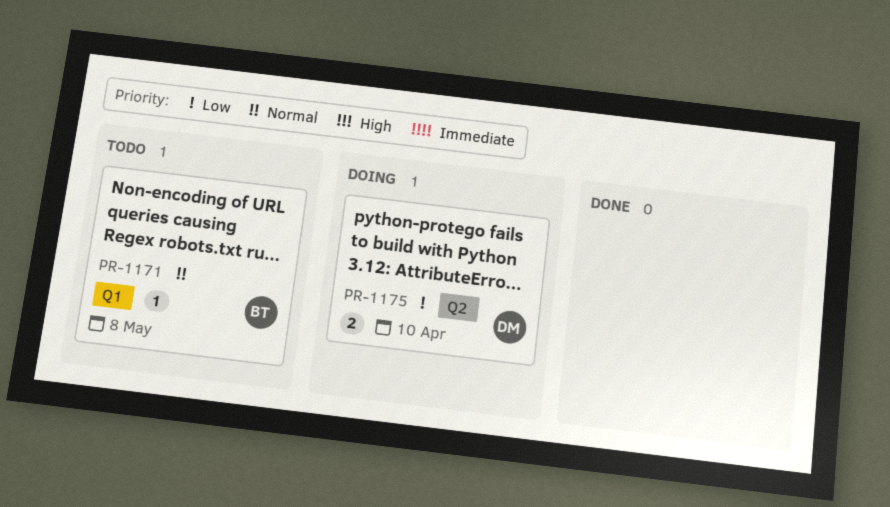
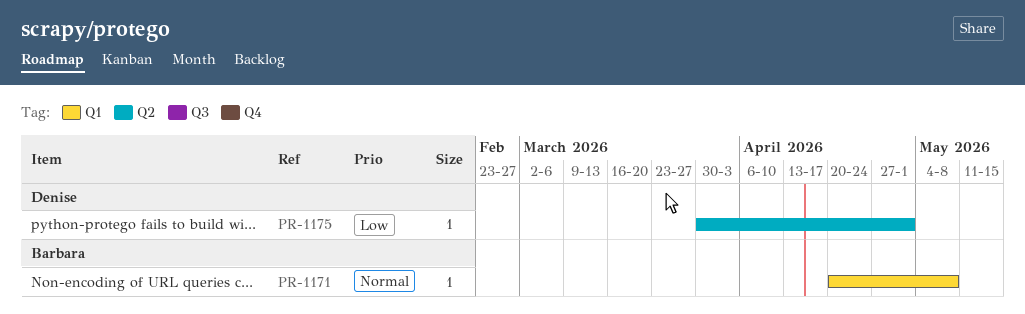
PR-1175, estimate: 2 -> 1
PR-1175, due: Apr 10 -> May 1

